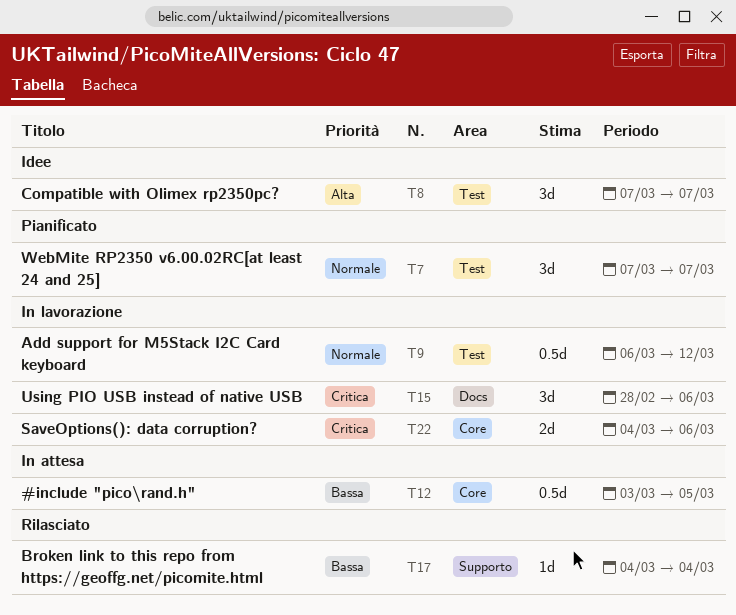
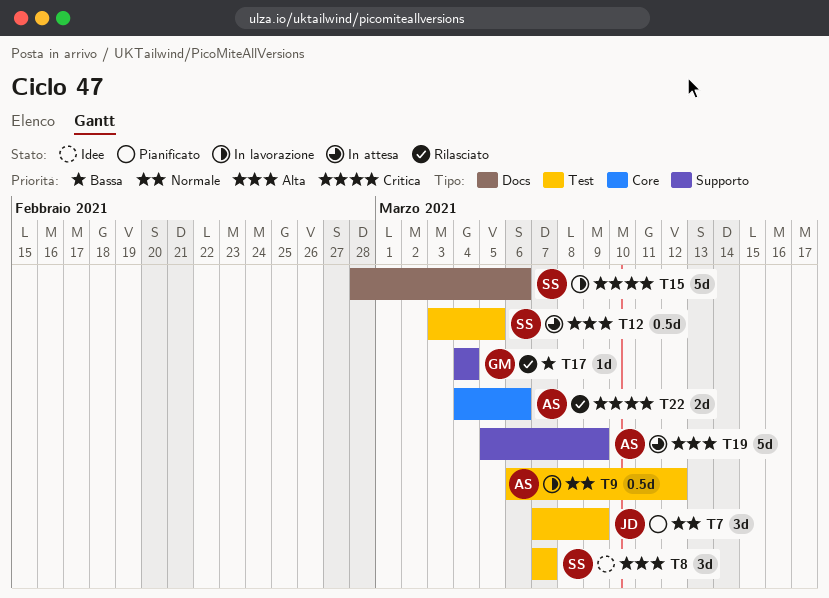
T7, due: Mar 7 -> Mar 9
T12, priority: Bassa -> Alta
T12, label: Core -> Test
T15, estimate: 3d -> 5d
T19: none -> present
T22, status: In lavorazione -> Rilasciato

